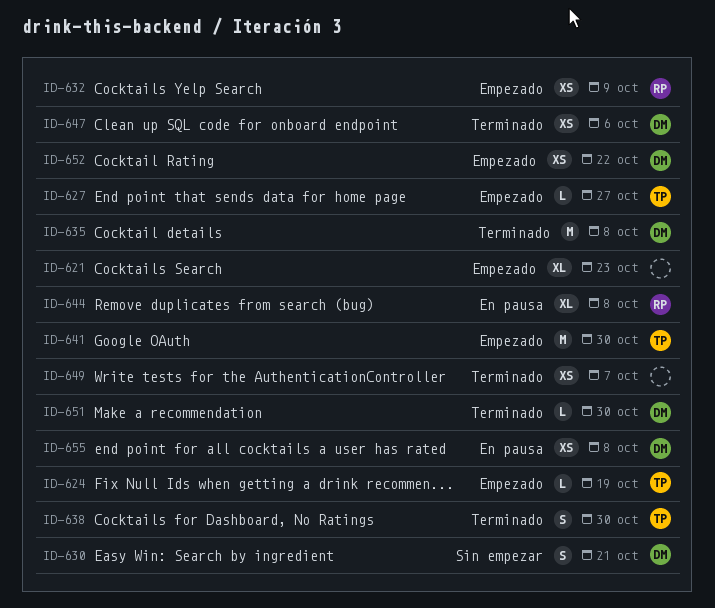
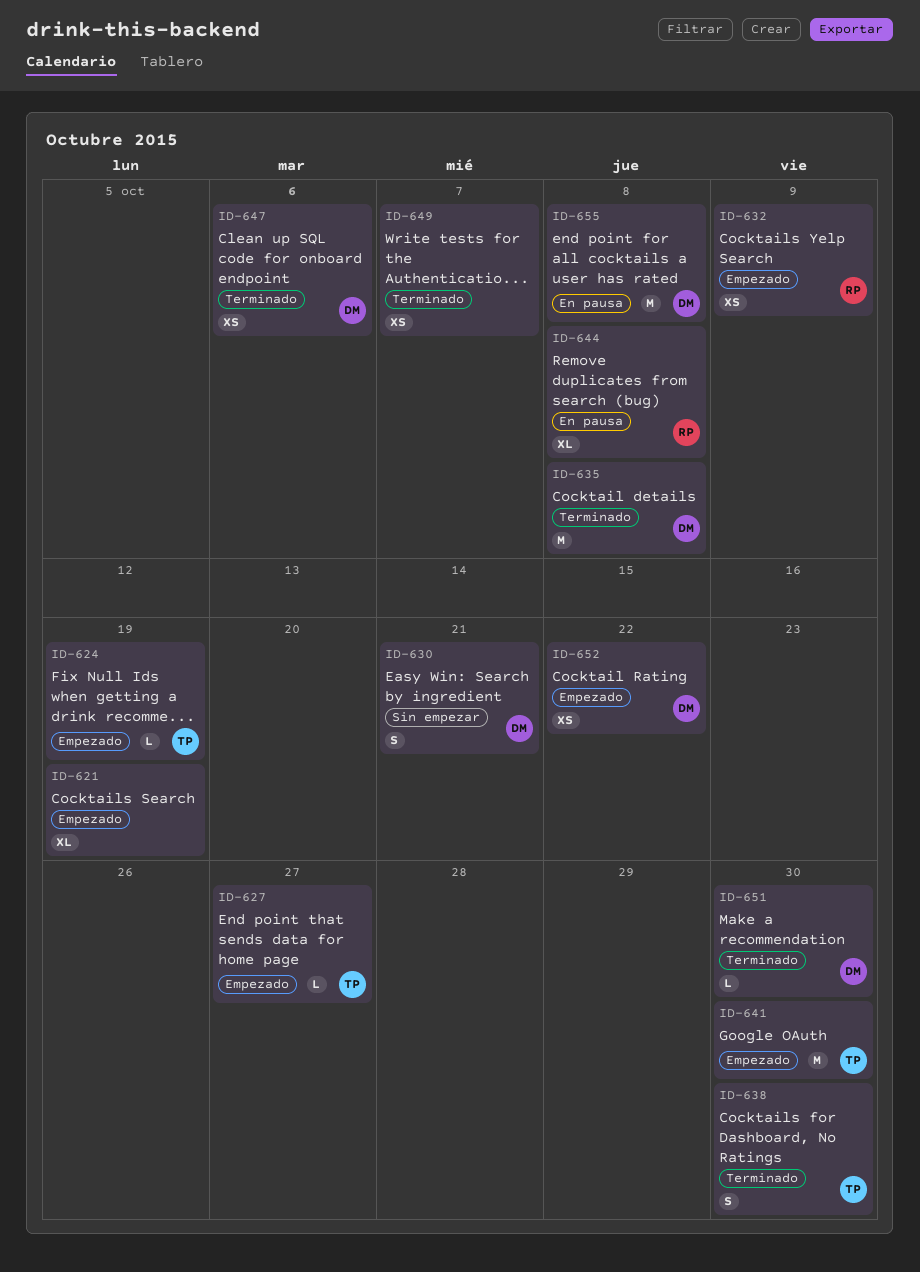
ID-621, due: Oct 23 -> Oct 19
ID-655, estimate: XS -> M

